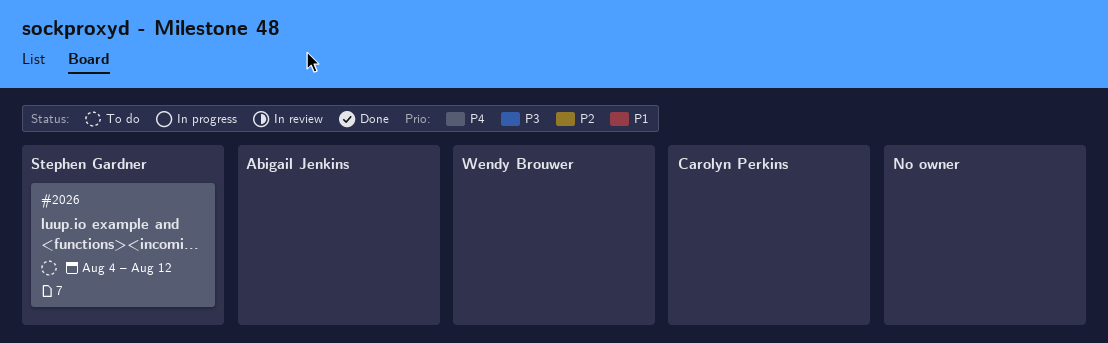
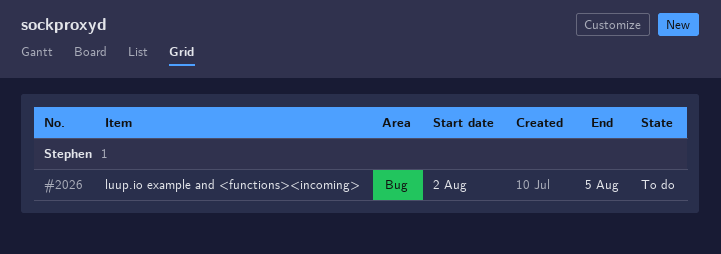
#2026, start: Aug 4 -> Aug 2
#2026, due: Aug 12 -> Aug 5

